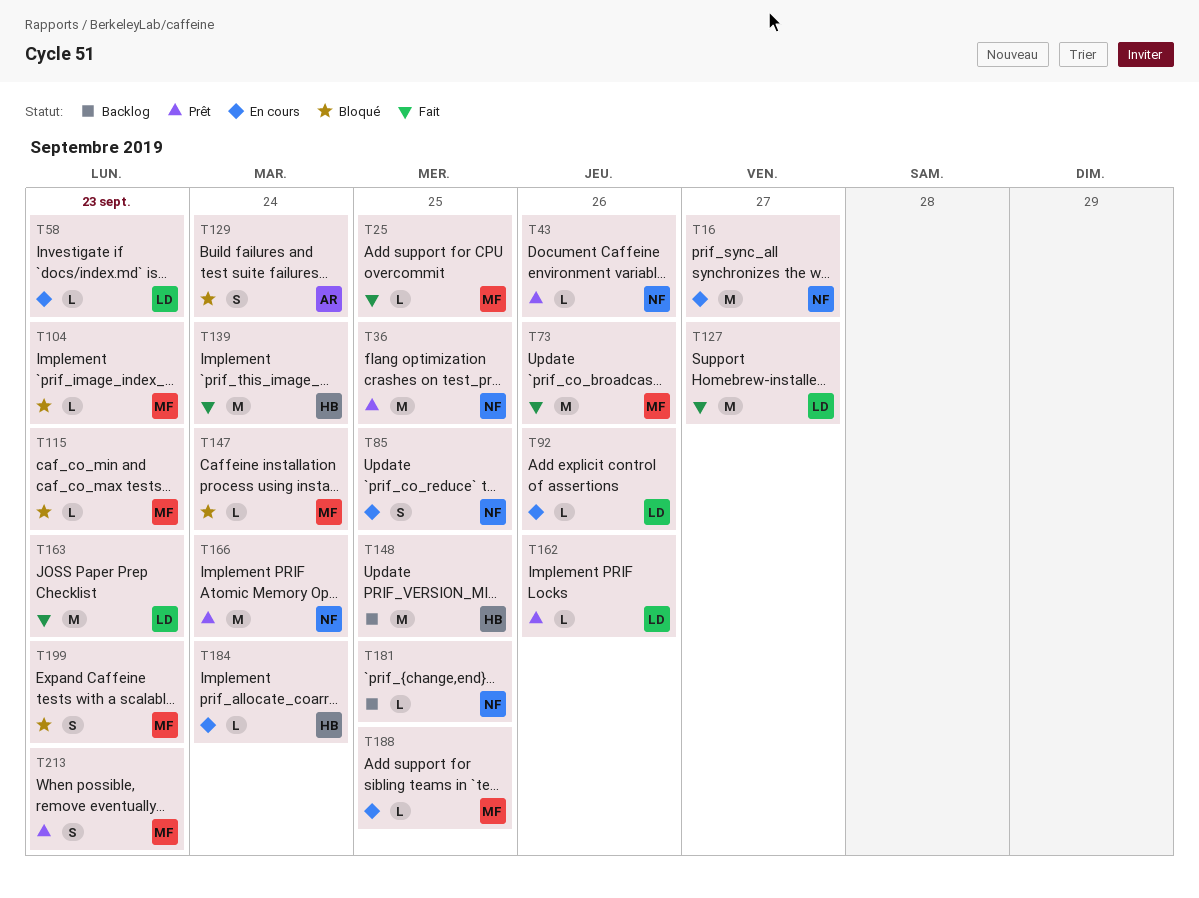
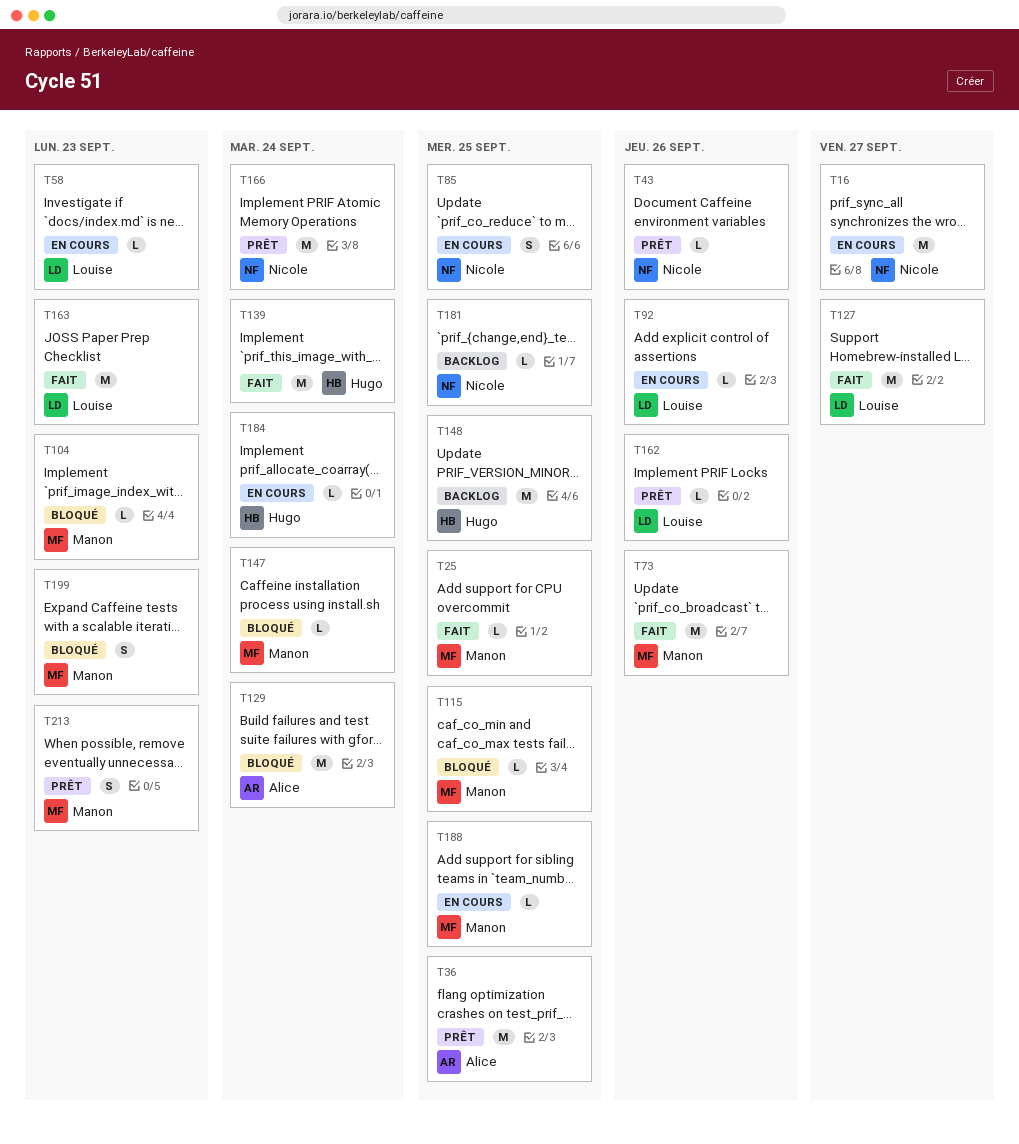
T36, owner: Nicole -> Alice
T115, due: Sep 23 -> Sep 25
T129, estimate: S -> M

